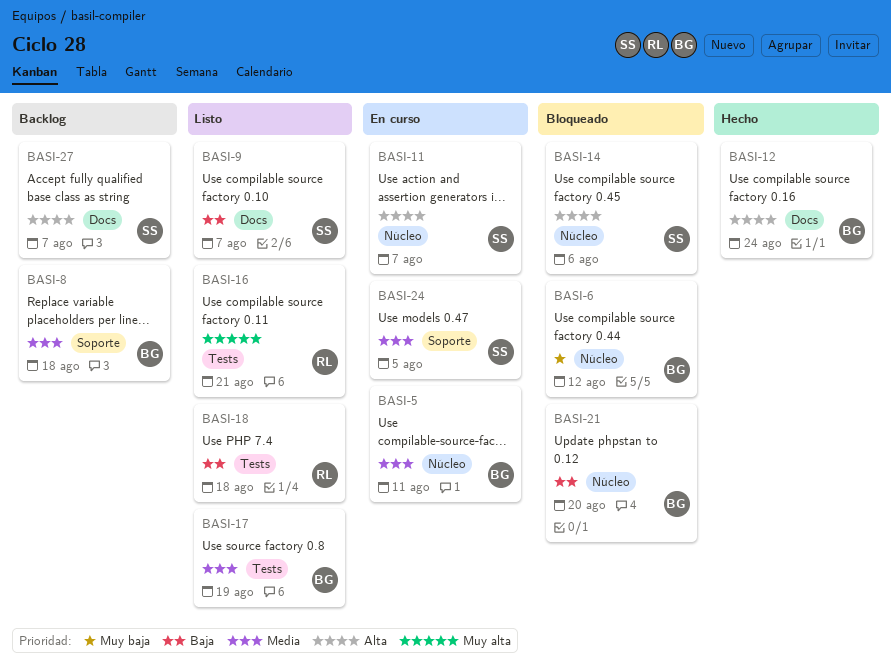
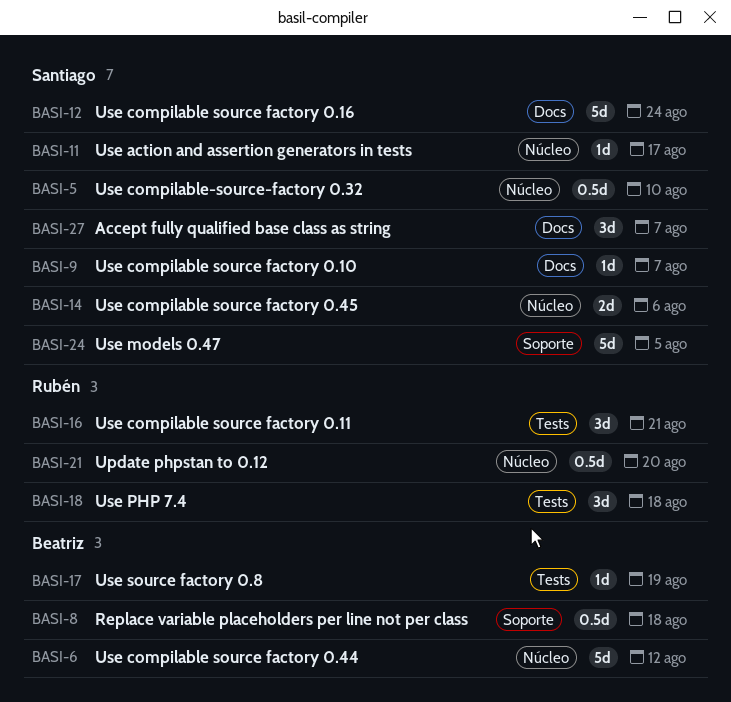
BASI-5, owner: Beatriz -> Santiago
BASI-5, due: Aug 11 -> Aug 10
BASI-11, due: Aug 7 -> Aug 17
BASI-12, owner: Beatriz -> Santiago
BASI-21, owner: Beatriz -> Rubén

